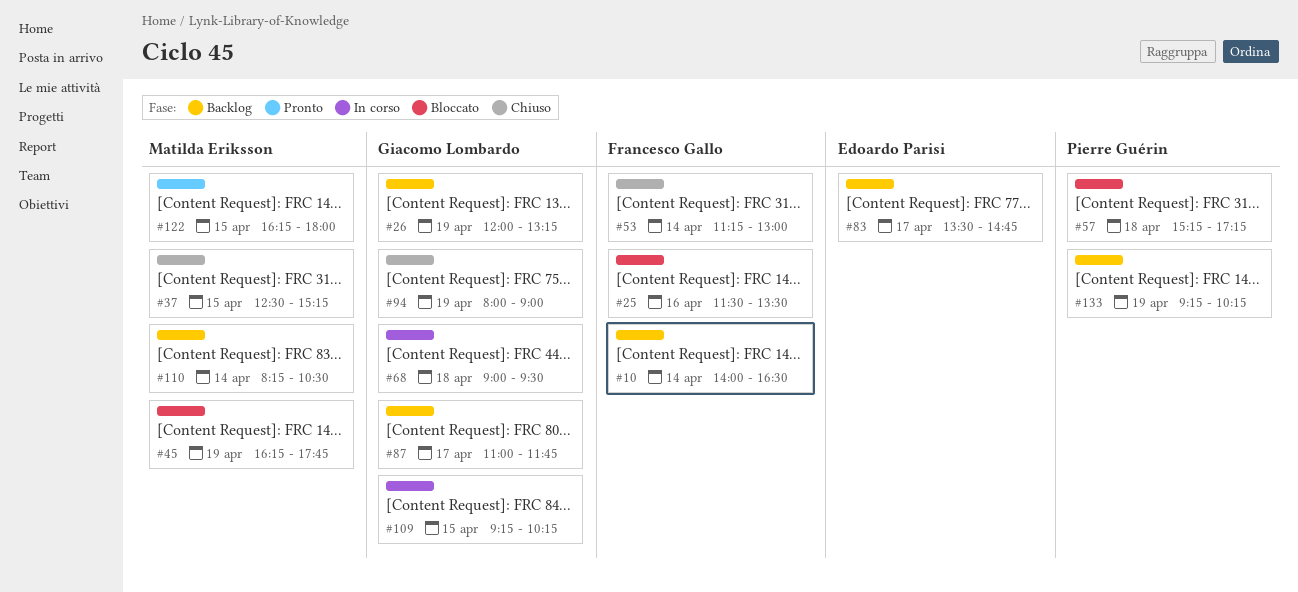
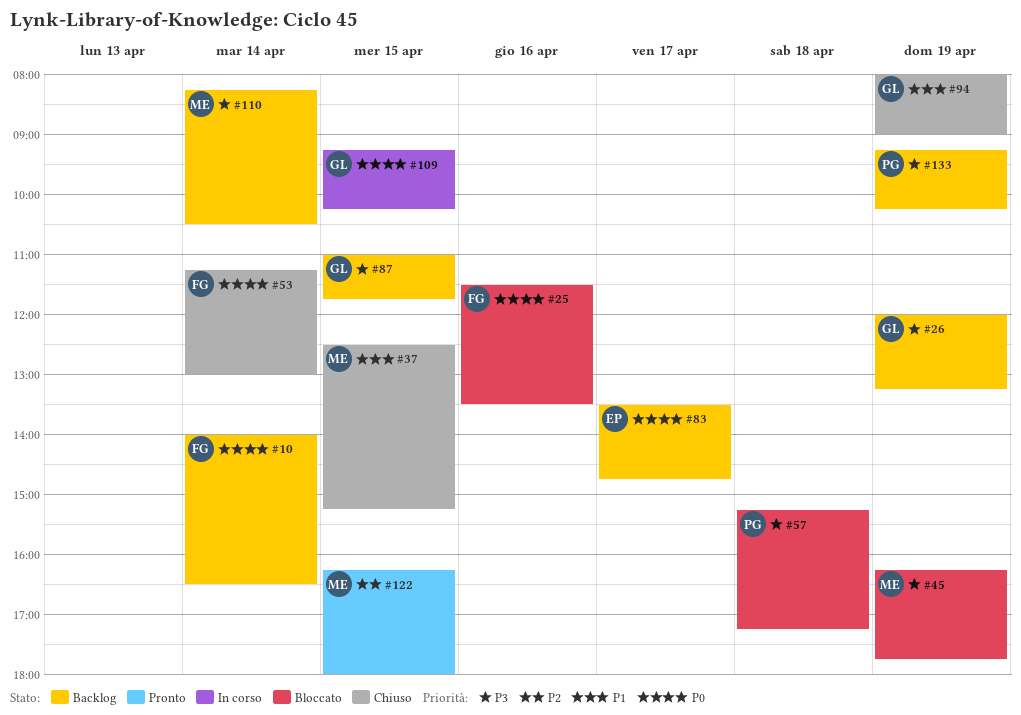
#68: present -> none
#87, day: Apr 17 -> Apr 15

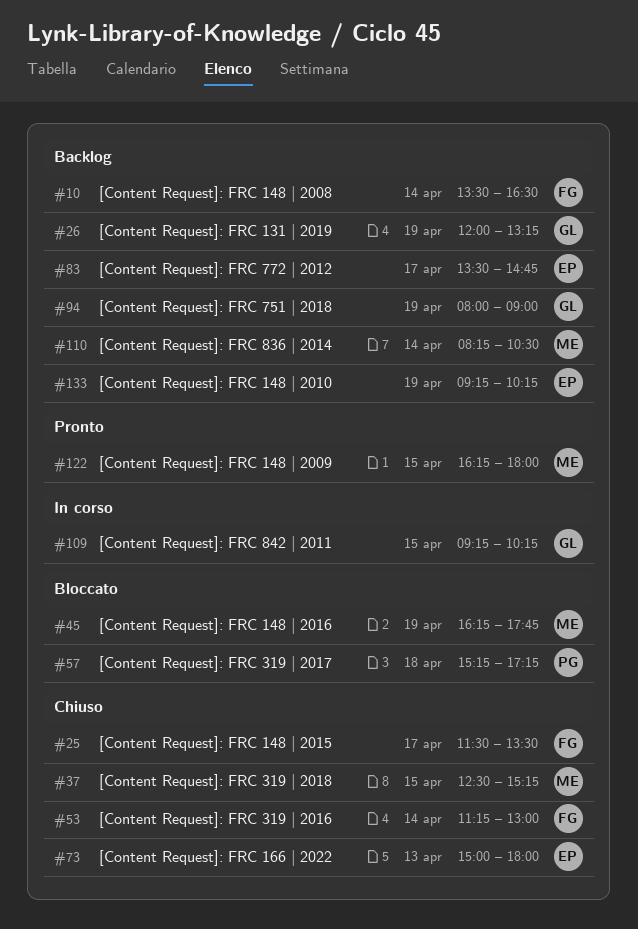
#10, begins: 14:00 -> 13:30
#25, status: Bloccato -> Chiuso
#25, day: Apr 16 -> Apr 17
#73: none -> present
#87: present -> none
#94, status: Chiuso -> Backlog
#133, owner: PG -> EP

